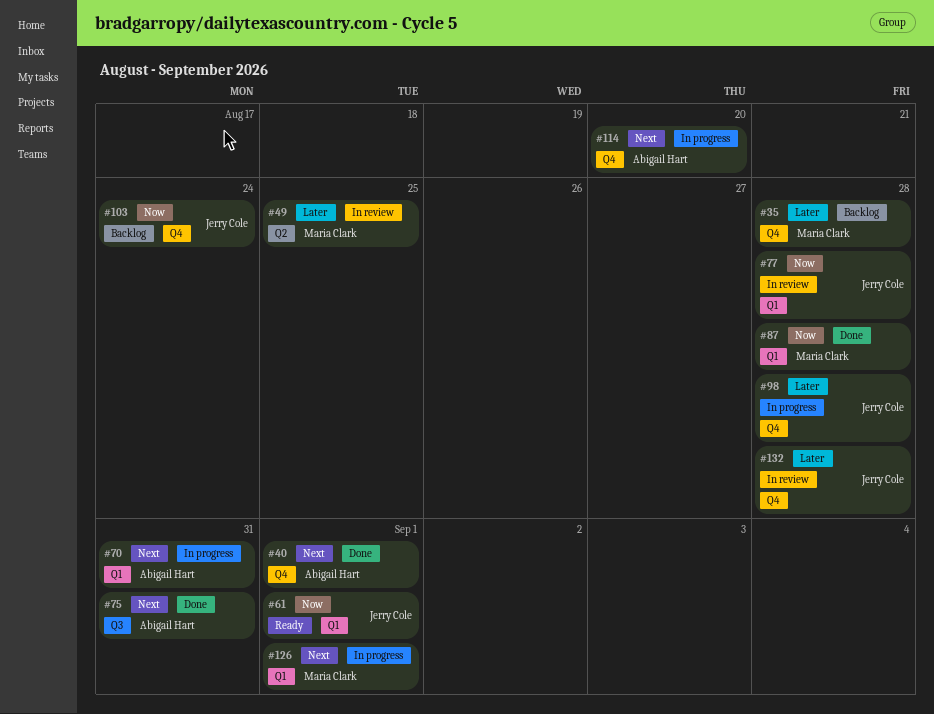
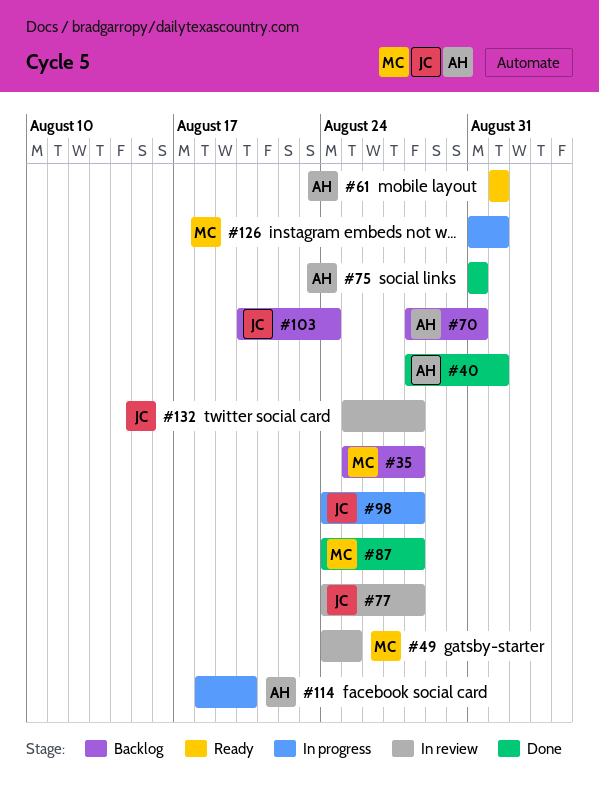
#61, owner: Jerry Cole -> Abigail Hart
#70, status: In progress -> Backlog

